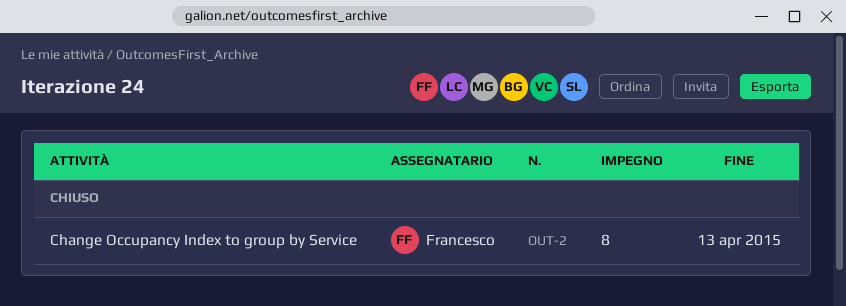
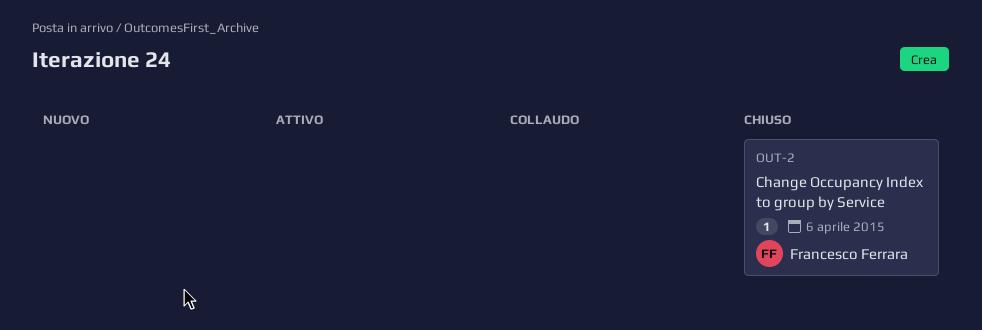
OUT-2, estimate: 8 -> 1
OUT-2, due: Apr 13 -> Apr 6

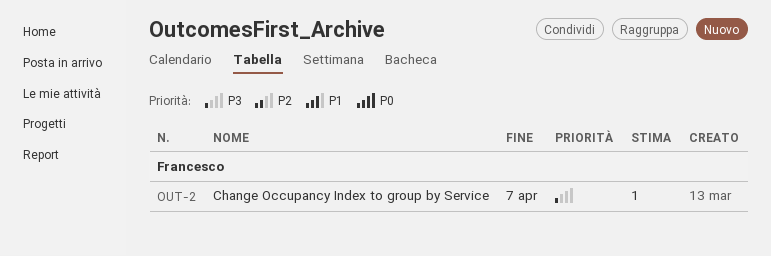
OUT-2, due: Apr 6 -> Apr 7

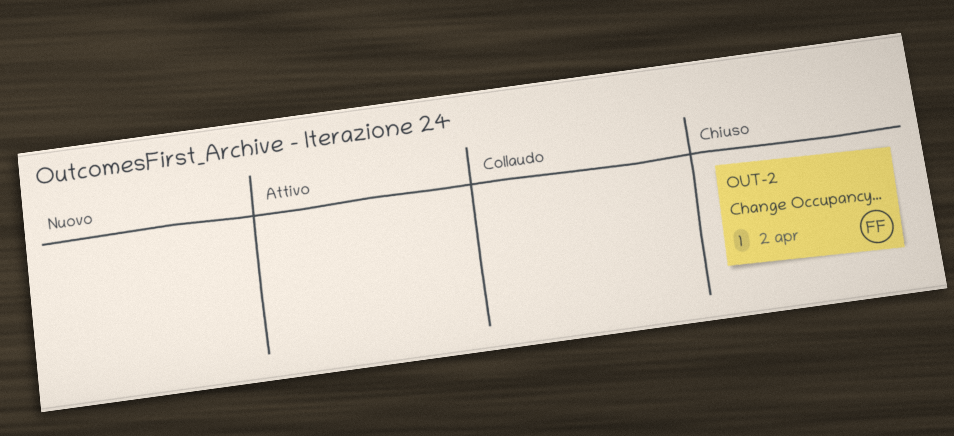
OUT-2, due: Apr 7 -> Apr 2

